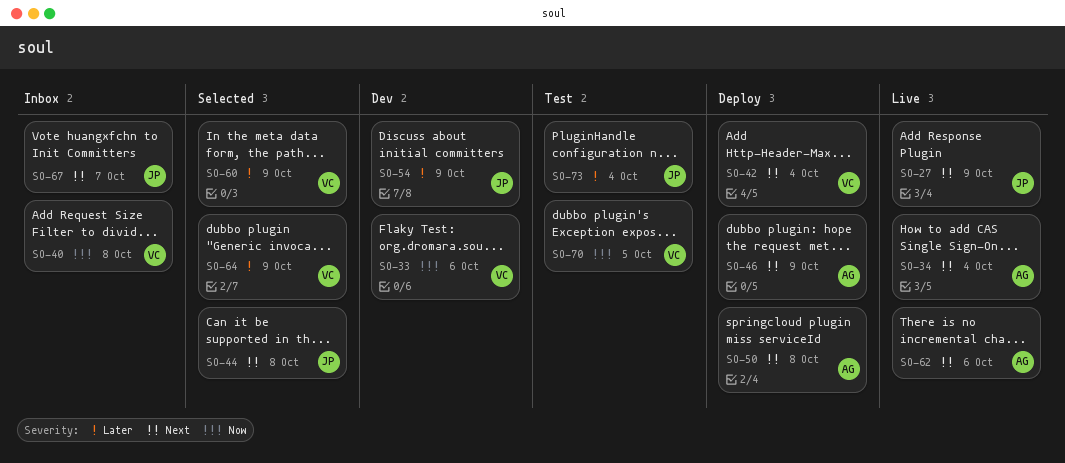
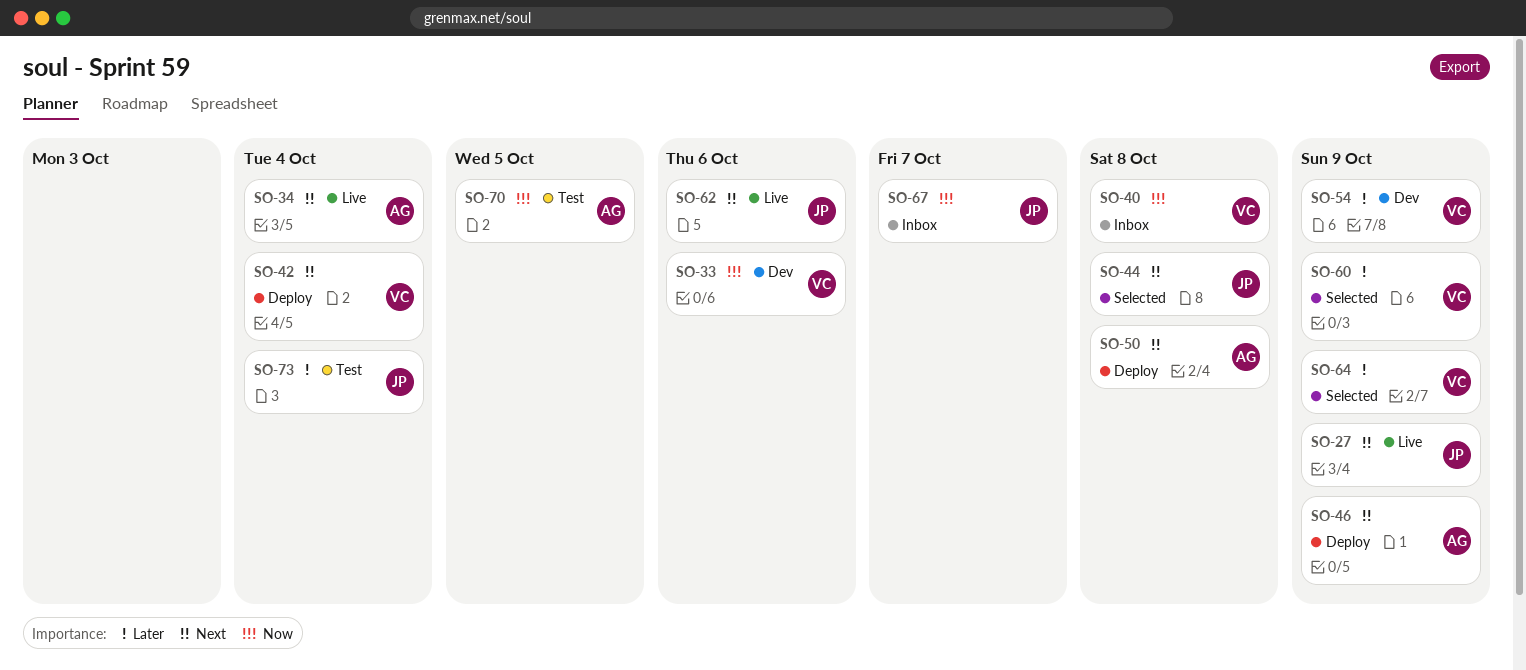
SO-54, owner: JP -> VC
SO-62, owner: AG -> JP
SO-67, priority: Next -> Now
SO-70, owner: VC -> AG

